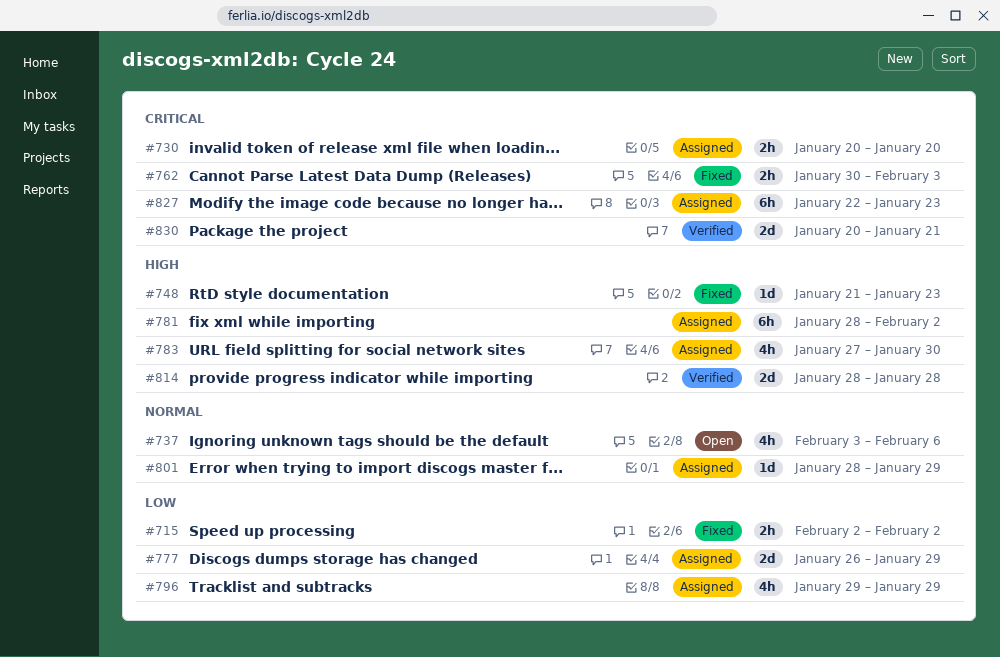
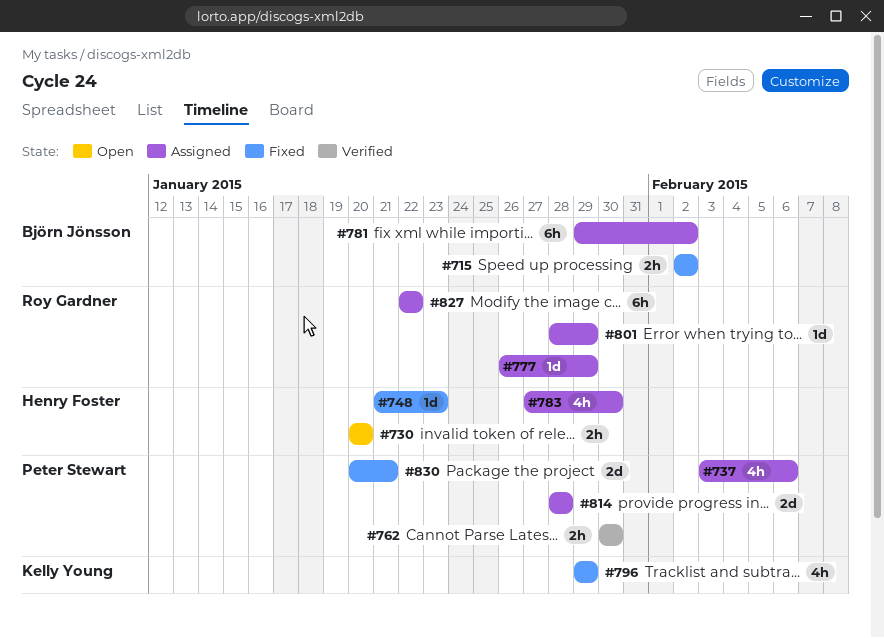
#730, status: Assigned -> Open
#737, status: Open -> Assigned
#762, status: Fixed -> Verified
#762, due: Feb 3 -> Jan 30
#777, estimate: 2d -> 1d
#781, start: Jan 28 -> Jan 29
#796, status: Assigned -> Fixed
#814, status: Verified -> Assigned
#827, due: Jan 23 -> Jan 22
#830, status: Verified -> Fixed

